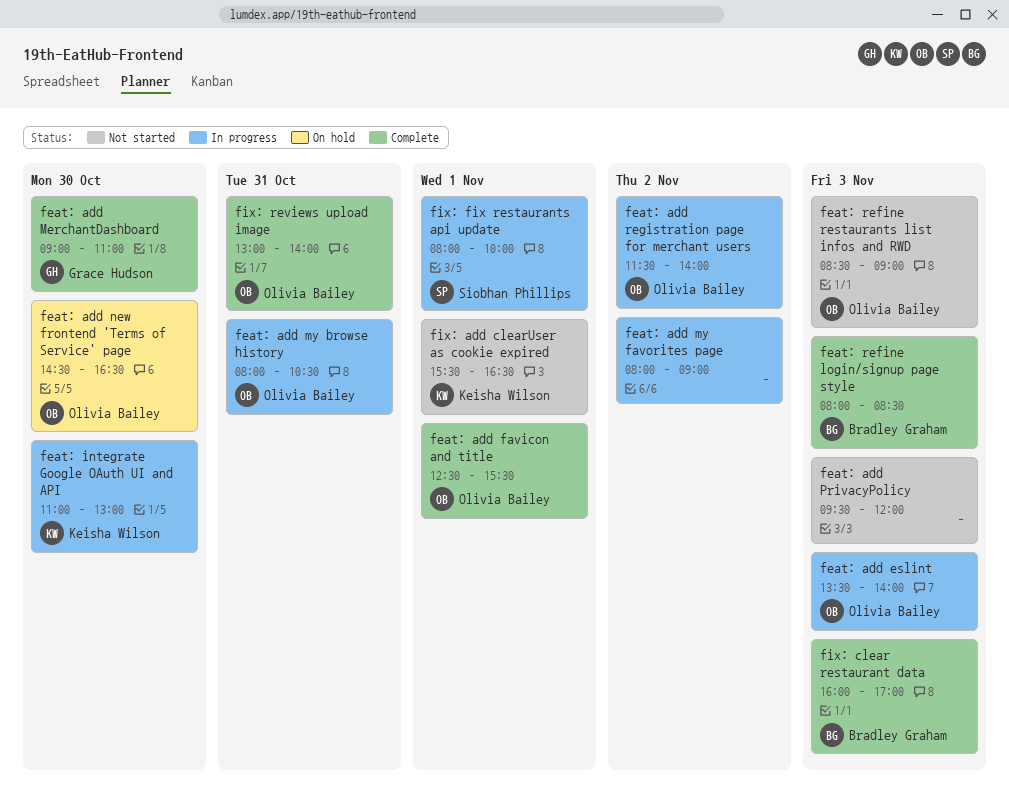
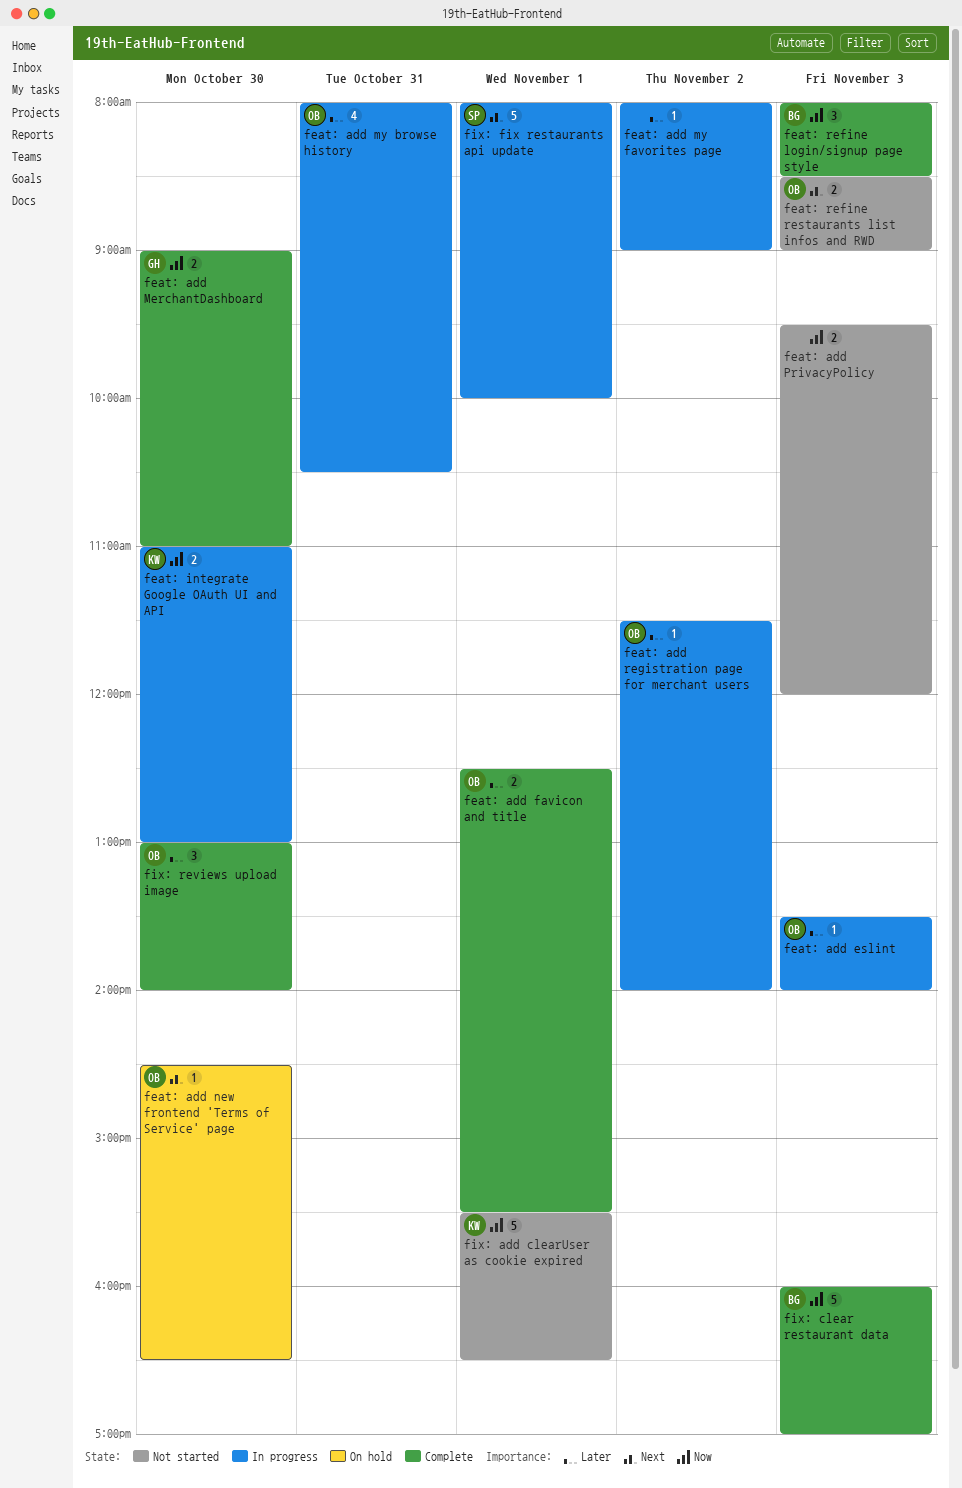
fix: reviews upload image, day: Oct 31 -> Oct 30

